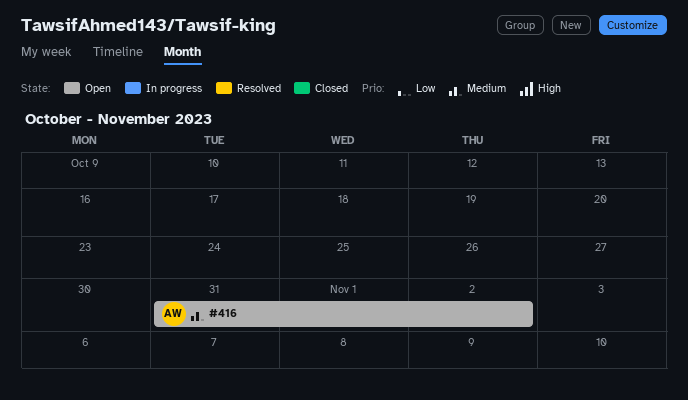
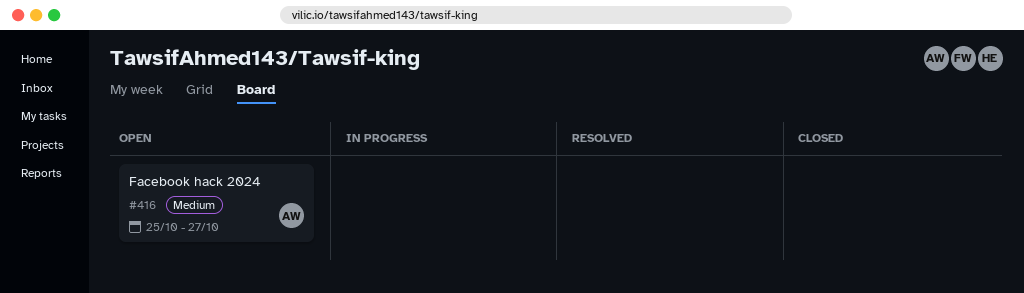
#416, start: Oct 31 -> Oct 25
#416, due: Nov 2 -> Oct 27

